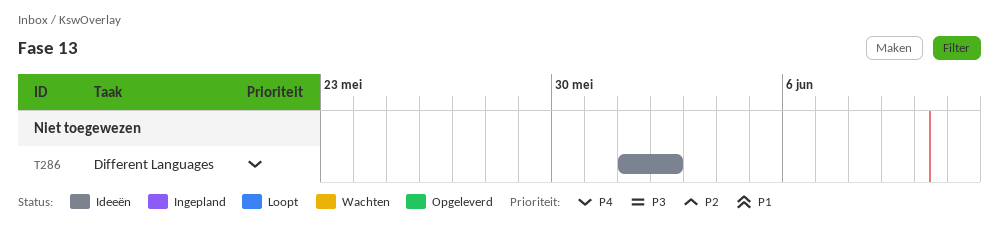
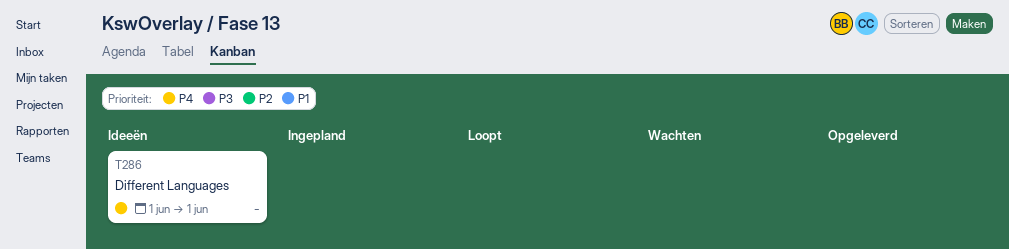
T286, due: Jun 2 -> Jun 1

